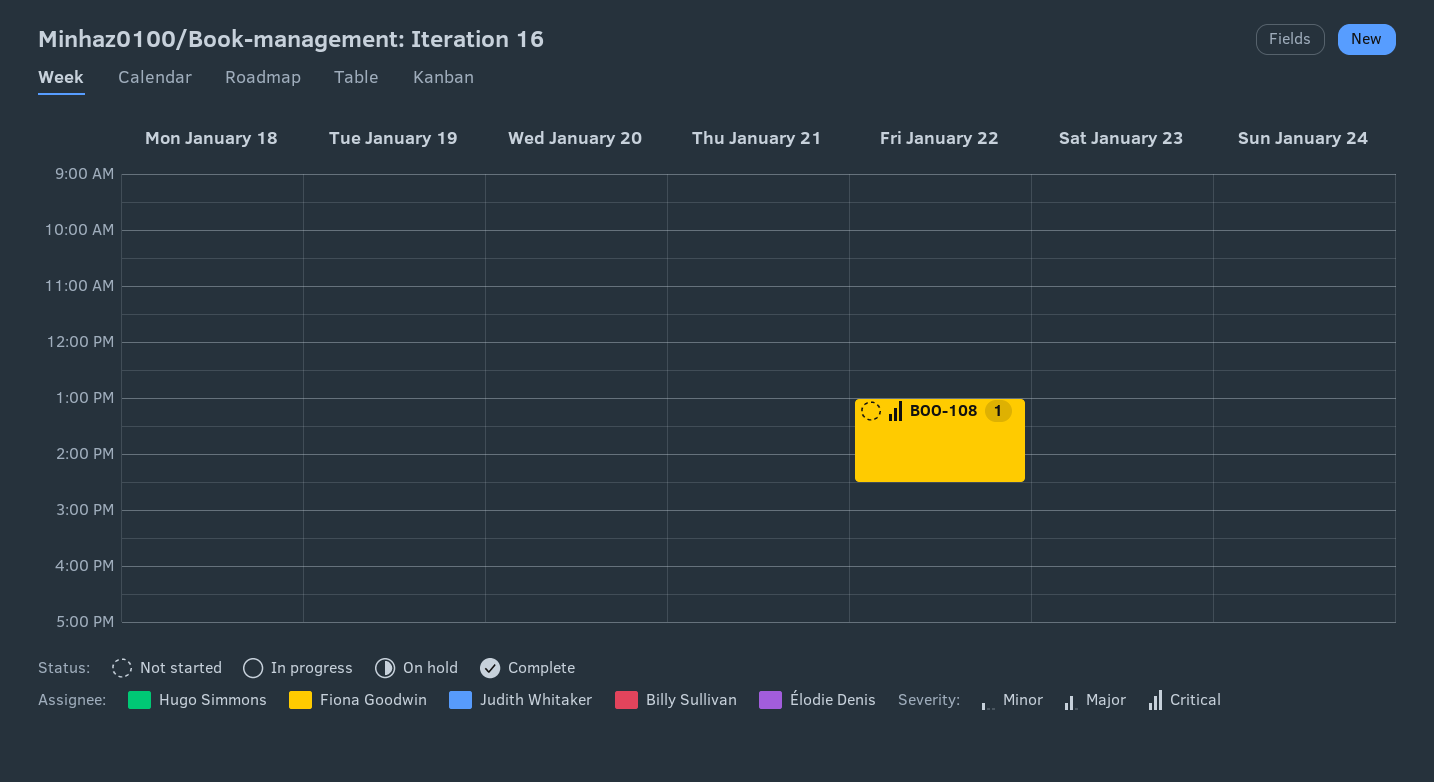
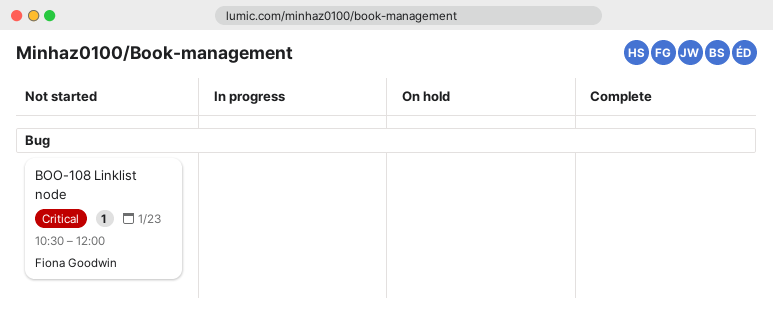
BOO-108, day: Jan 22 -> Jan 23
BOO-108, begins: 13:00 -> 10:30
BOO-108, ends: 14:30 -> 12:00

